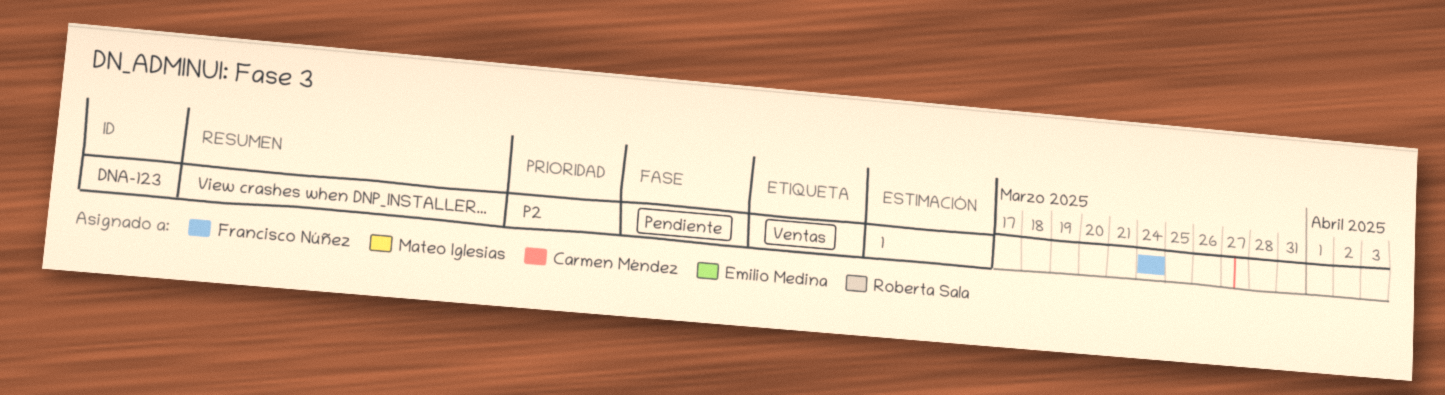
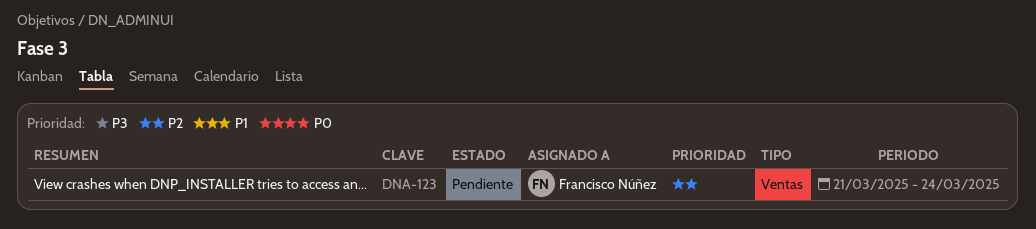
DNA-123, start: Mar 24 -> Mar 21

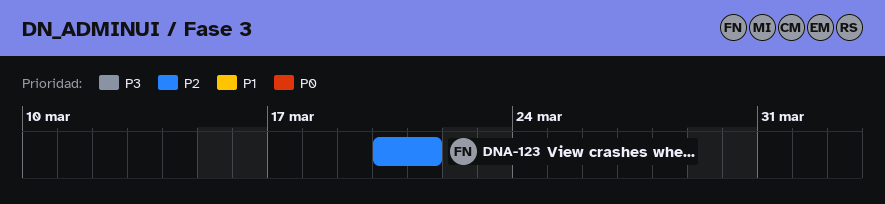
DNA-123, start: Mar 21 -> Mar 20
DNA-123, due: Mar 24 -> Mar 21

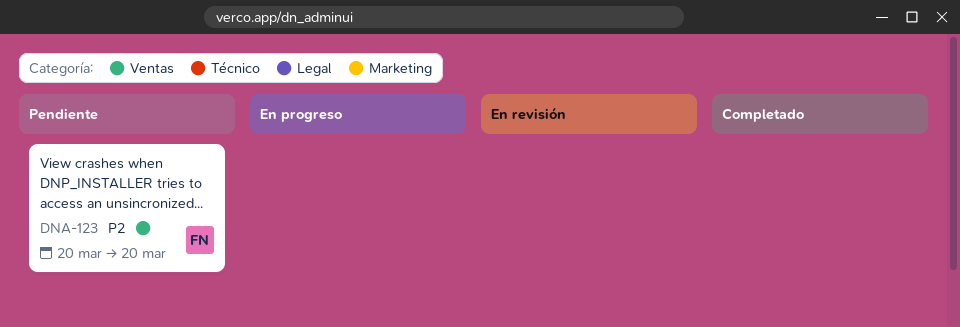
DNA-123, due: Mar 21 -> Mar 20

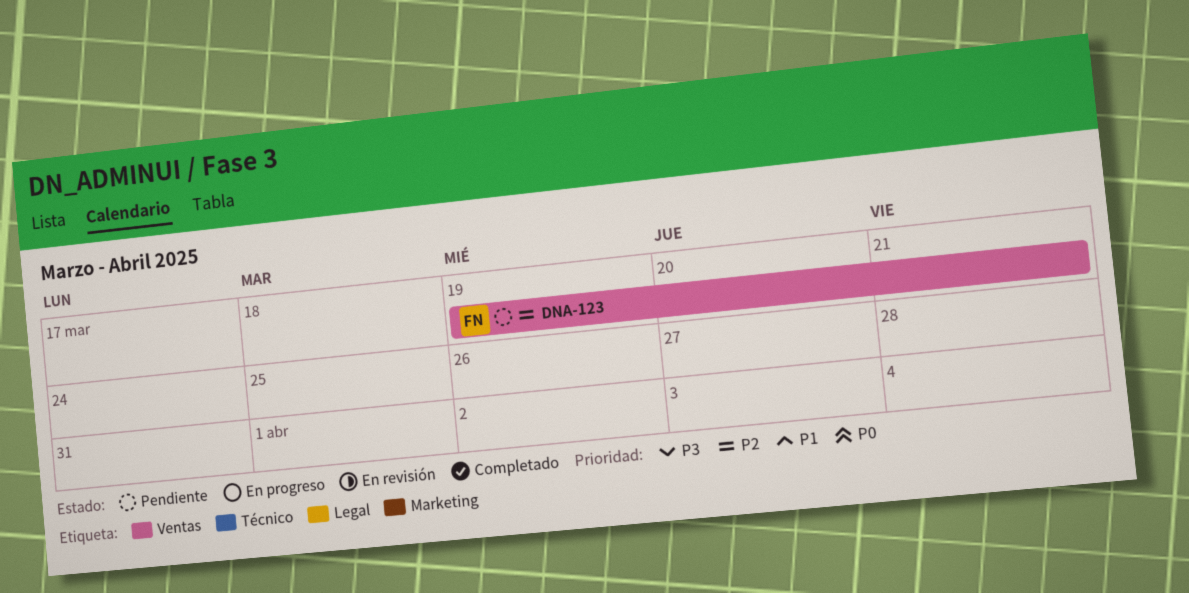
DNA-123, start: Mar 20 -> Mar 19
DNA-123, due: Mar 20 -> Mar 21

